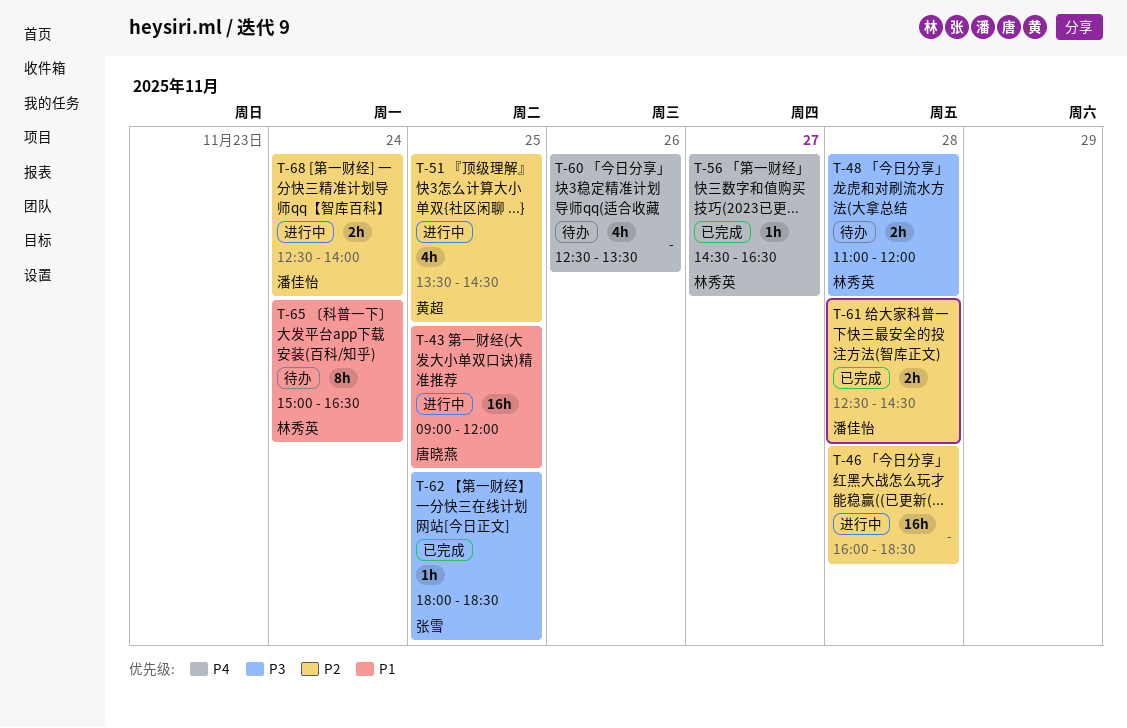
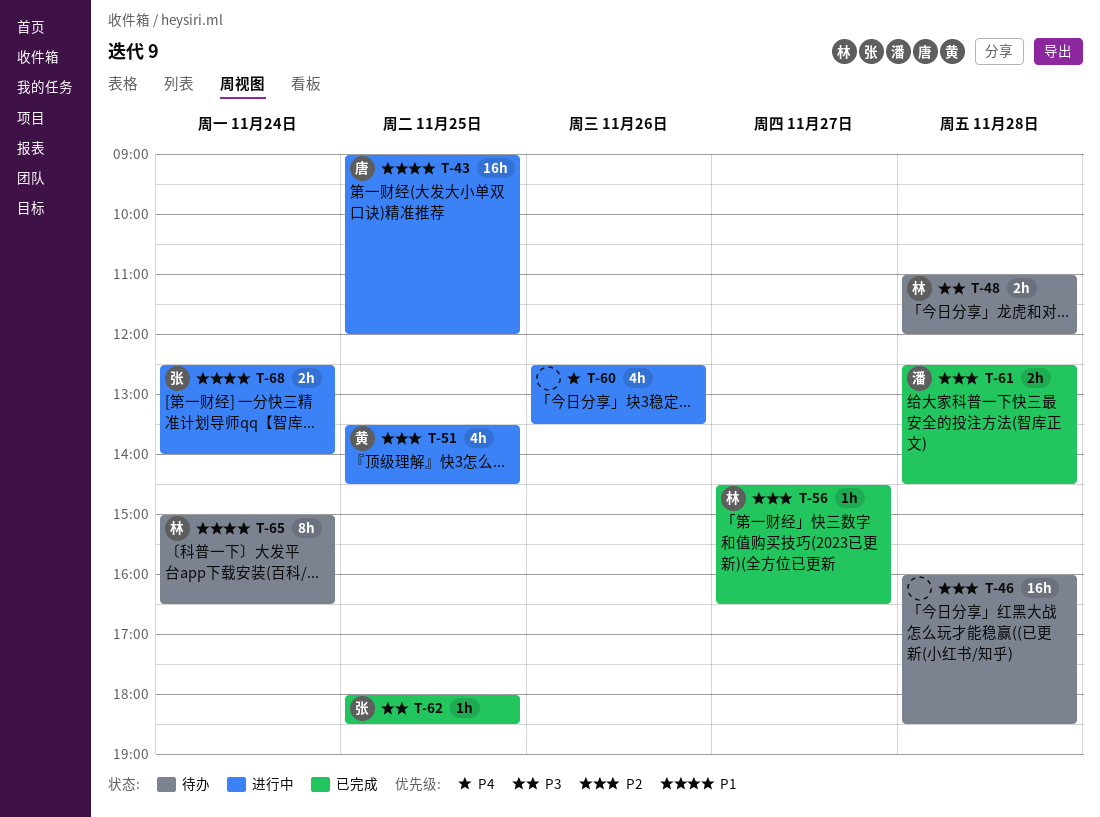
T-46, status: 进行中 -> 待办
T-56, priority: P4 -> P2
T-60, status: 待办 -> 进行中
T-68, owner: 潘佳怡 -> 张雪
T-68, priority: P2 -> P1

